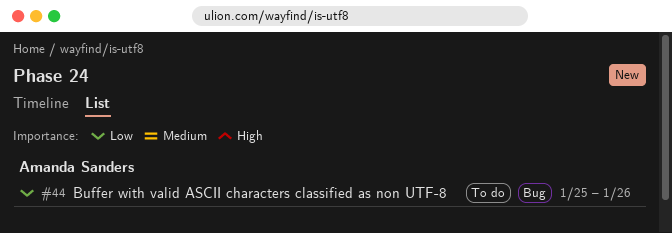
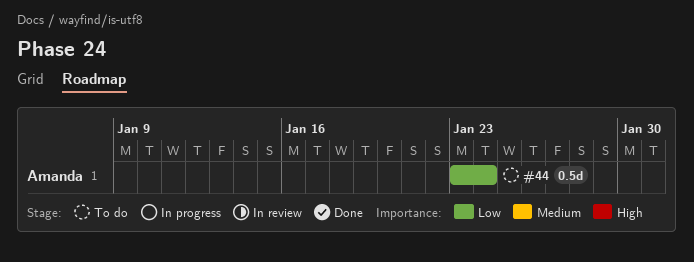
#44, start: Jan 25 -> Jan 23
#44, due: Jan 26 -> Jan 24

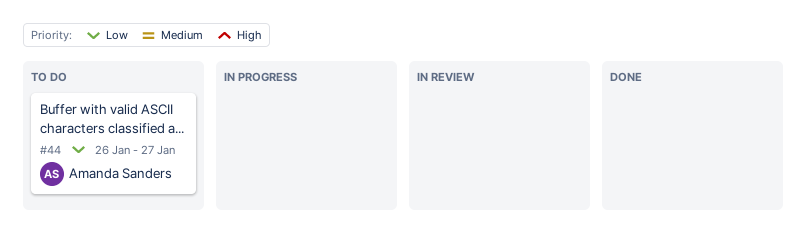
#44, start: Jan 23 -> Jan 26
#44, due: Jan 24 -> Jan 27

